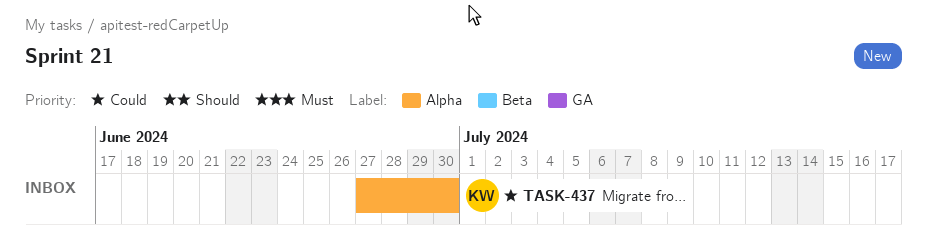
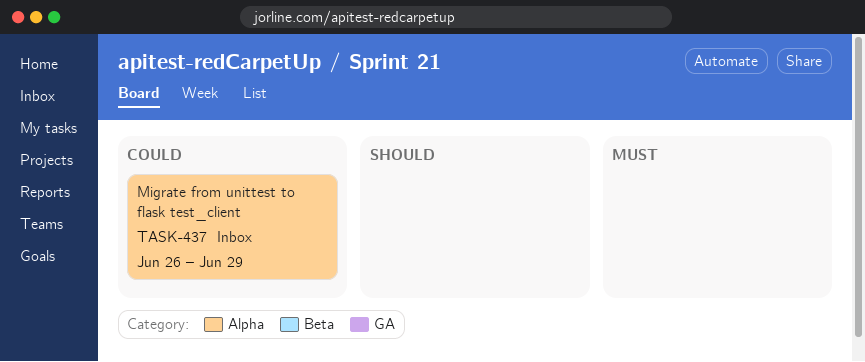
TASK-437, start: Jun 27 -> Jun 26
TASK-437, due: Jun 30 -> Jun 29

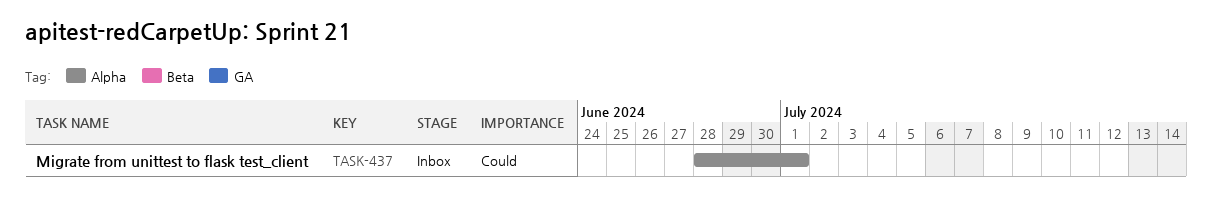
TASK-437, start: Jun 26 -> Jun 28
TASK-437, due: Jun 29 -> Jul 1

